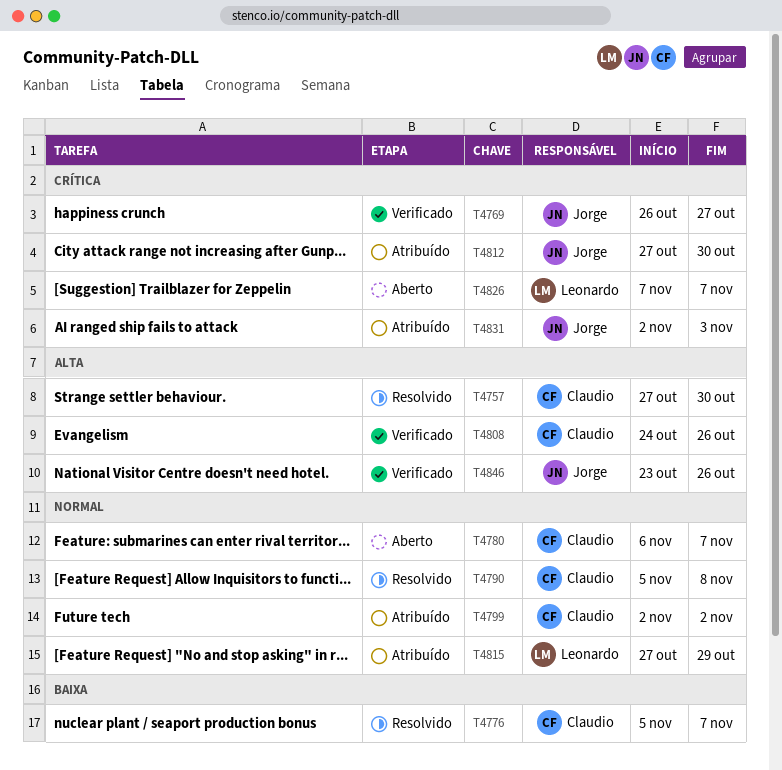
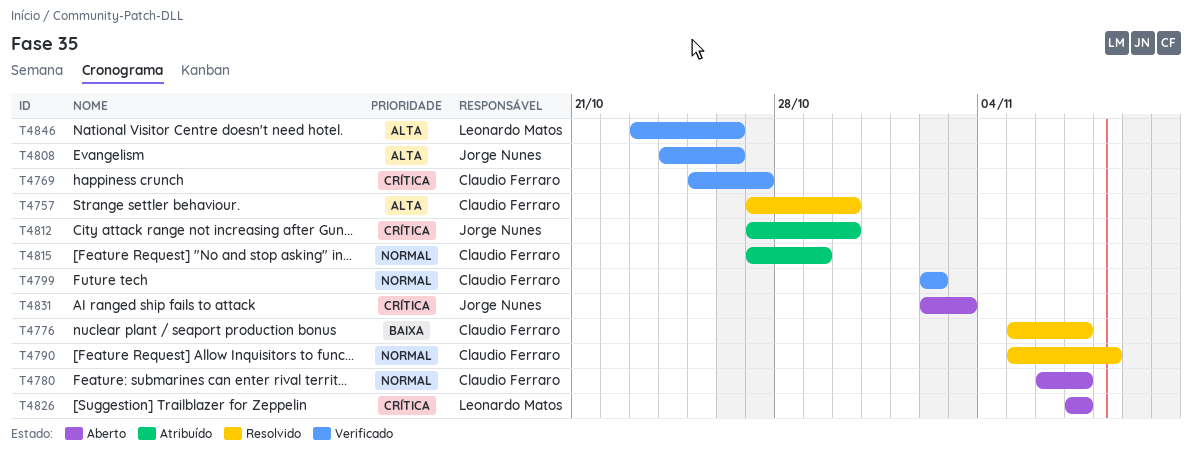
T4769, owner: Jorge Nunes -> Claudio Ferraro
T4769, start: Oct 26 -> Oct 25
T4799, status: Atribuído -> Verificado
T4808, owner: Claudio Ferraro -> Jorge Nunes
T4815, owner: Leonardo Matos -> Claudio Ferraro
T4831, status: Atribuído -> Aberto
T4846, owner: Jorge Nunes -> Leonardo Matos

